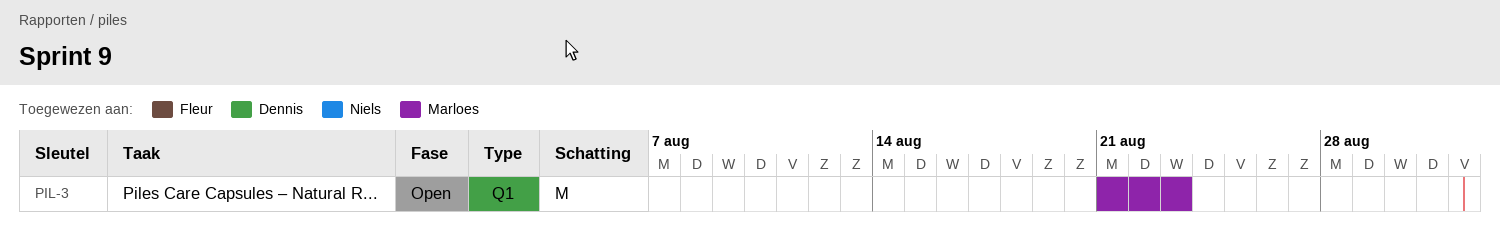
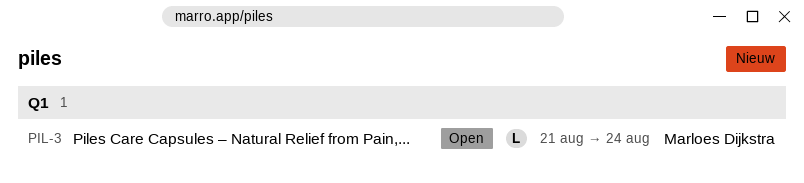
PIL-3, estimate: M -> L
PIL-3, due: Aug 23 -> Aug 24

